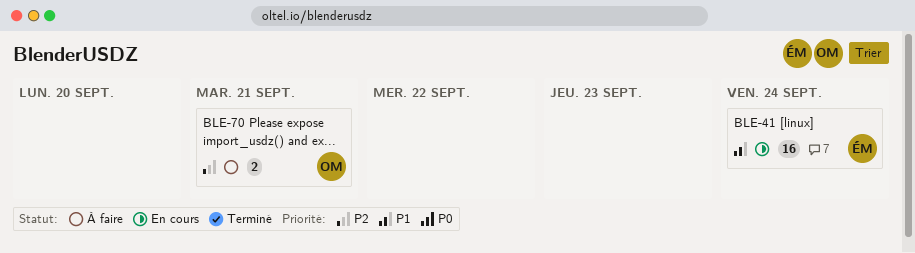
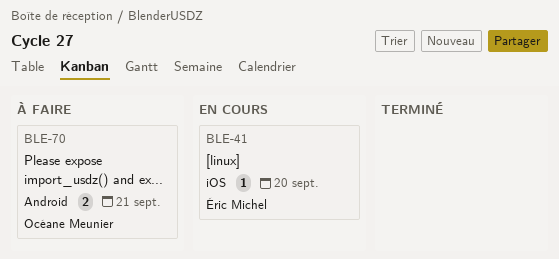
BLE-41, estimate: 16 -> 1
BLE-41, due: Sep 24 -> Sep 20

